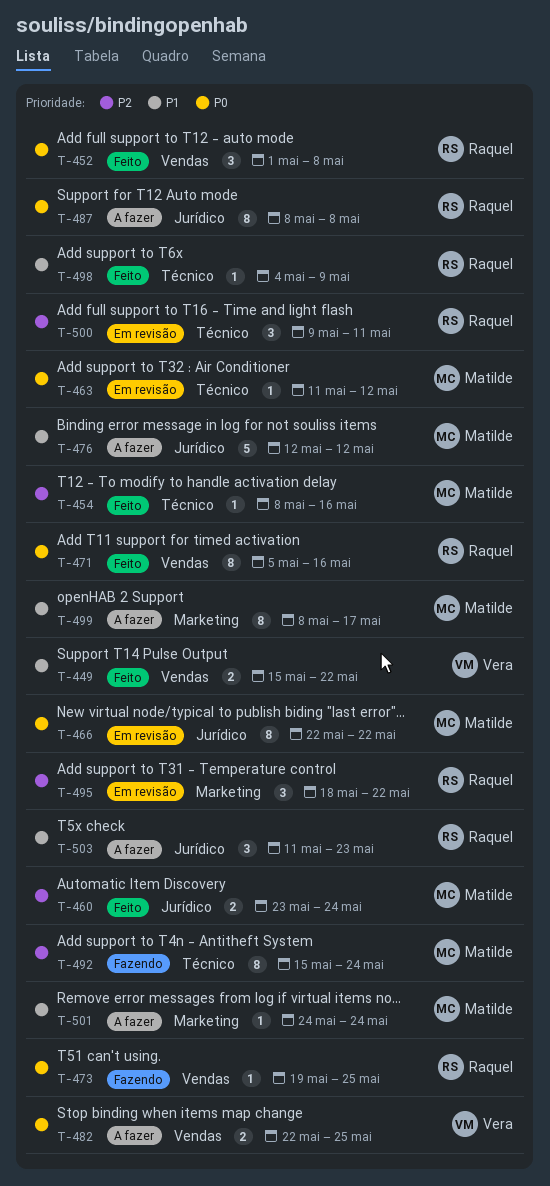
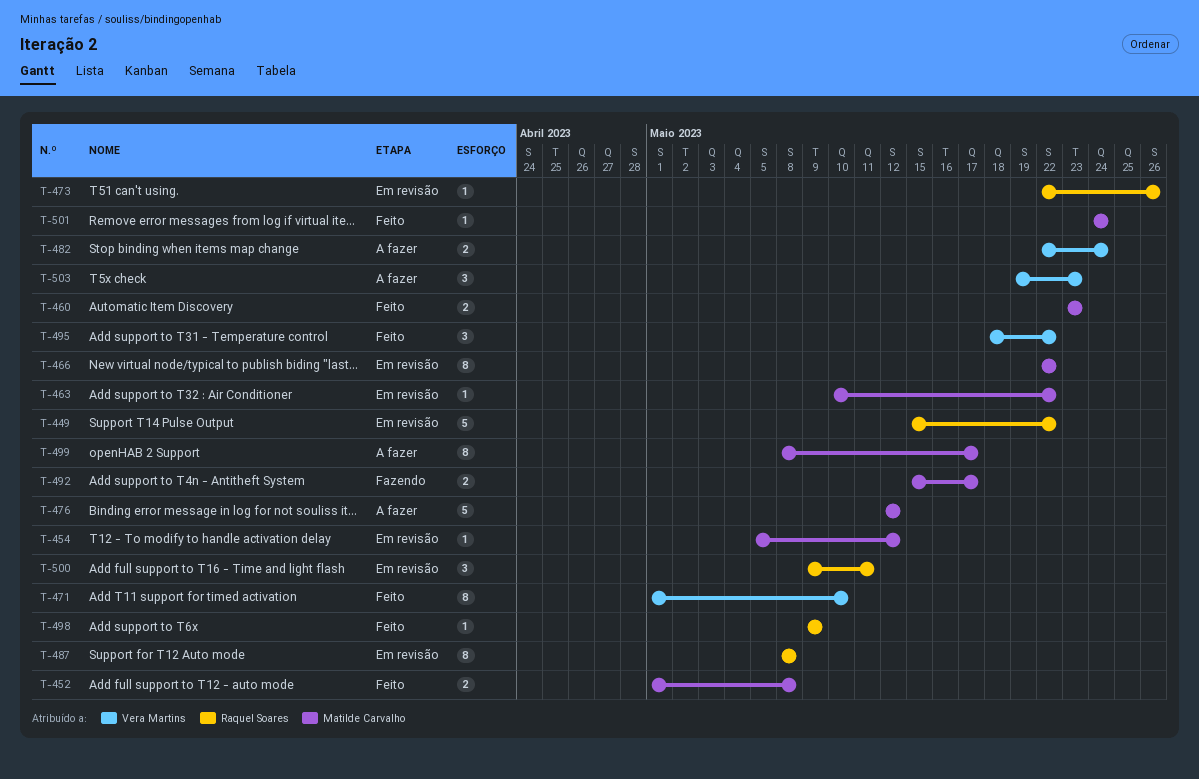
T-449, status: Feito -> Em revisão
T-449, owner: Vera Martins -> Raquel Soares
T-449, estimate: 2 -> 5
T-452, owner: Raquel Soares -> Matilde Carvalho
T-452, estimate: 3 -> 2
T-454, status: Feito -> Em revisão
T-454, start: May 8 -> May 5
T-454, due: May 16 -> May 12
T-460, due: May 24 -> May 23
T-463, start: May 11 -> May 10
T-463, due: May 12 -> May 22
T-471, owner: Raquel Soares -> Vera Martins
T-471, start: May 5 -> May 1
T-471, due: May 16 -> May 10
T-473, status: Fazendo -> Em revisão
T-473, start: May 19 -> May 22
T-473, due: May 25 -> May 26
T-482, due: May 25 -> May 24
T-487, status: A fazer -> Em revisão
T-492, estimate: 8 -> 2
T-492, due: May 24 -> May 17
T-495, status: Em revisão -> Feito
T-495, owner: Raquel Soares -> Vera Martins
T-498, start: May 4 -> May 9
T-501, status: A fazer -> Feito
T-503, owner: Raquel Soares -> Vera Martins
T-503, start: May 11 -> May 19

